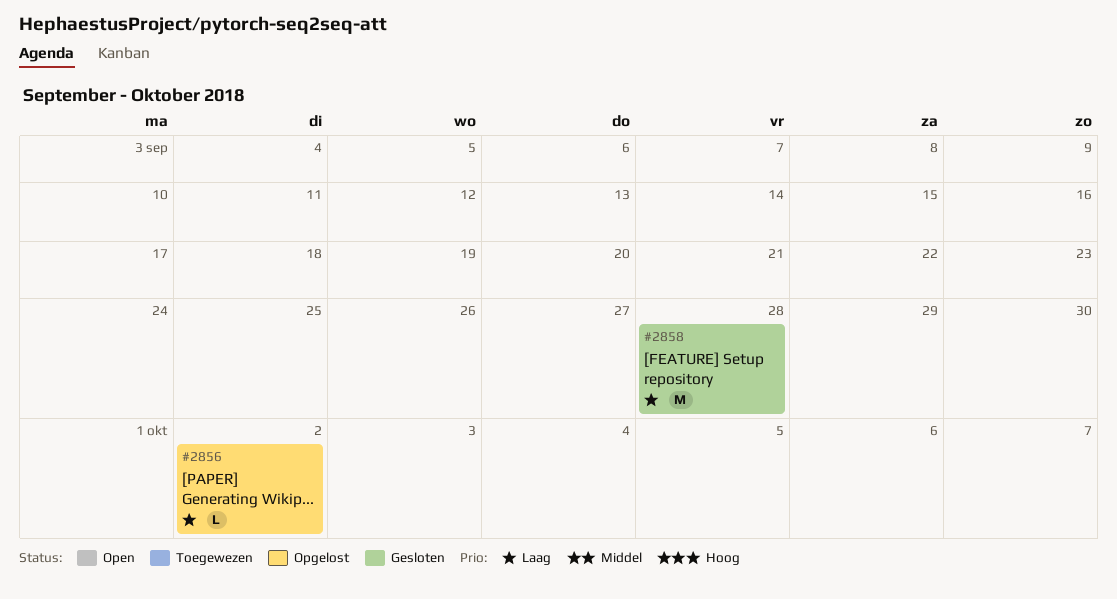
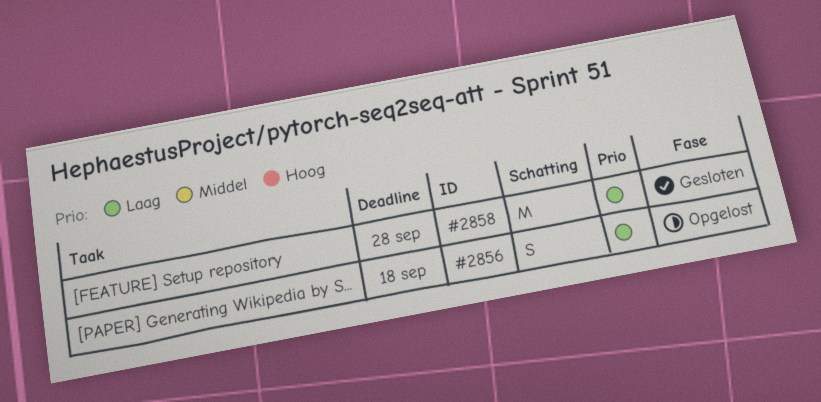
#2856, estimate: L -> S
#2856, due: Oct 2 -> Sep 18

